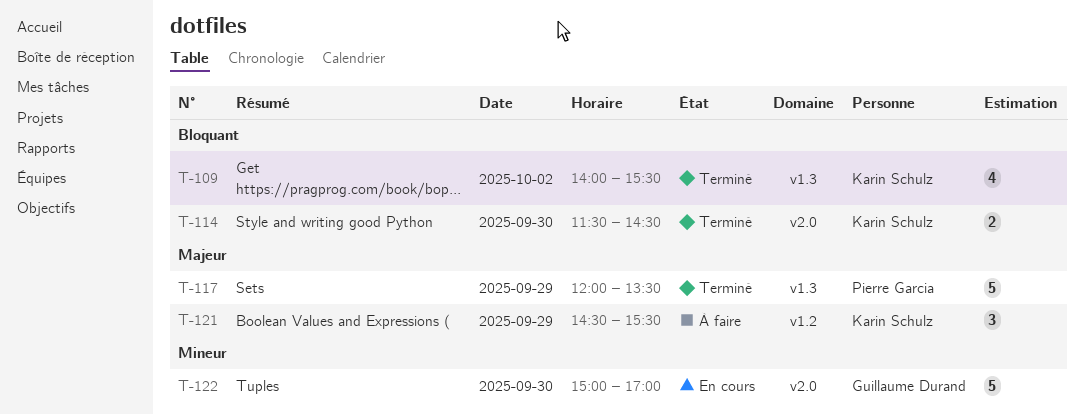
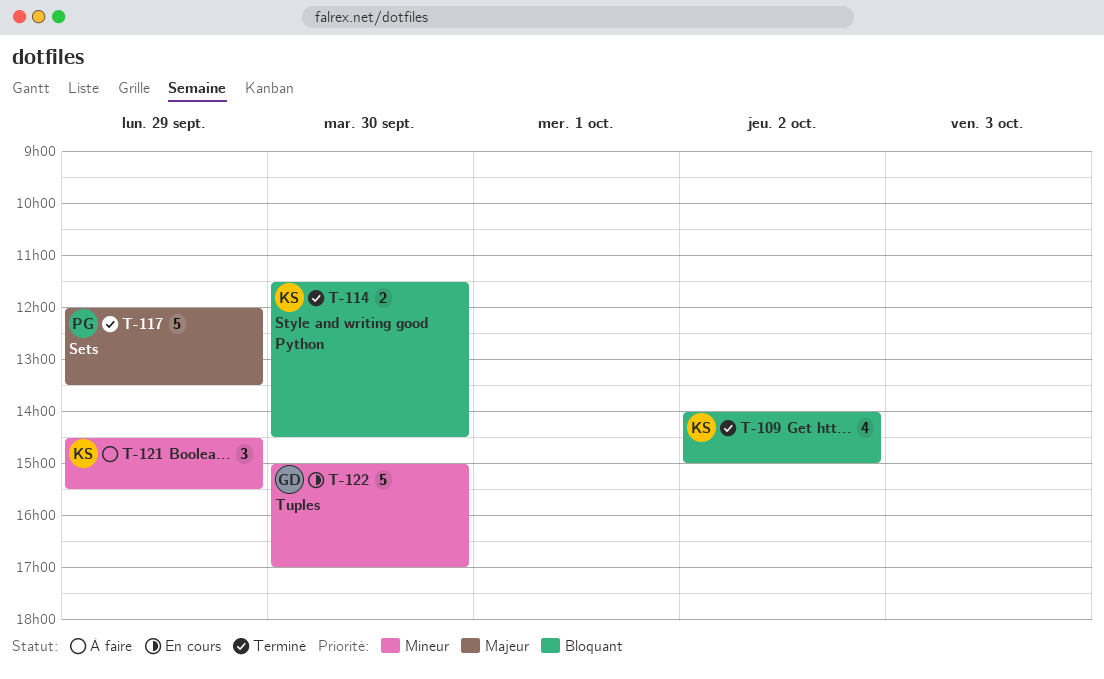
T-109, ends: 15:30 -> 15:00
T-121, priority: Majeur -> Mineur

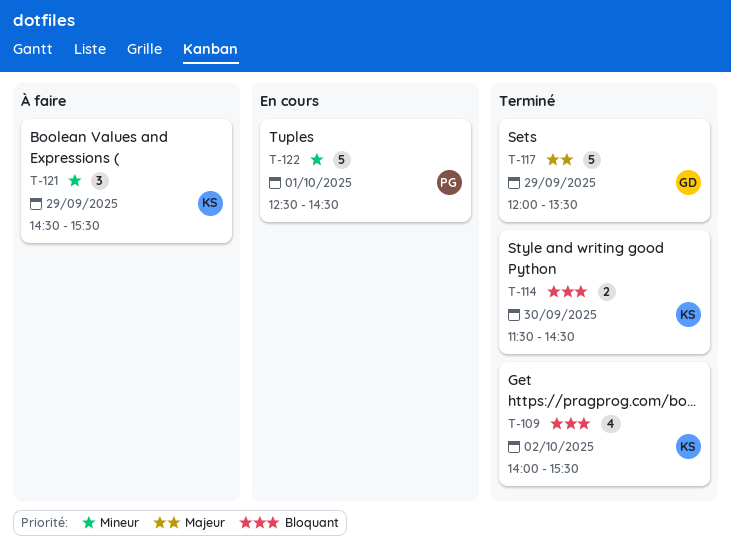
T-109, ends: 15:00 -> 15:30
T-117, owner: PG -> GD
T-122, owner: GD -> PG
T-122, day: Sep 30 -> Oct 1
T-122, begins: 15:00 -> 12:30
T-122, ends: 17:00 -> 14:30

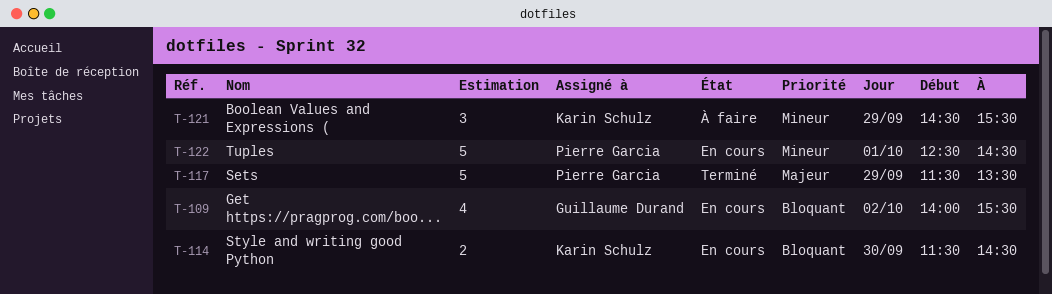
T-109, status: Terminé -> En cours
T-109, owner: Karin Schulz -> Guillaume Durand
T-114, status: Terminé -> En cours
T-117, owner: Guillaume Durand -> Pierre Garcia
T-117, begins: 12:00 -> 11:30

